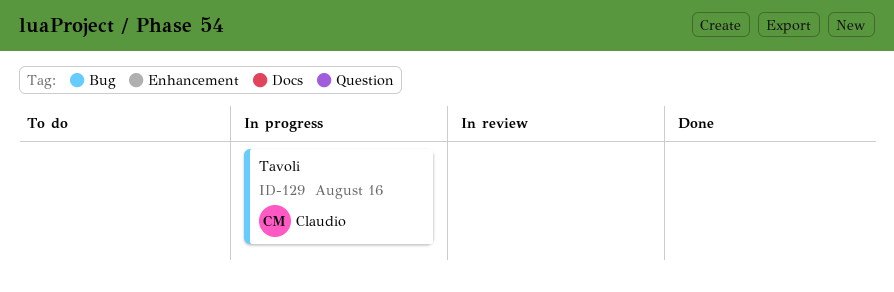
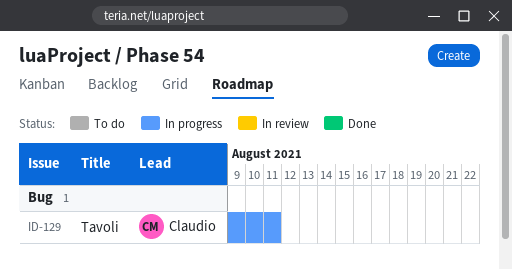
ID-129, due: Aug 16 -> Aug 11

